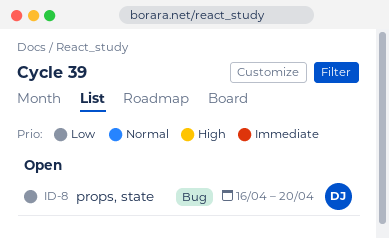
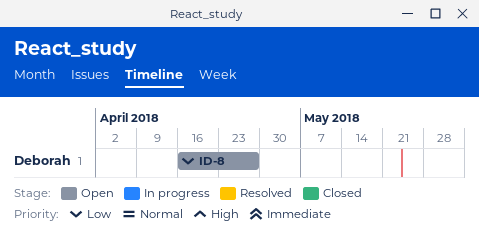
ID-8, due: Apr 20 -> Apr 27

